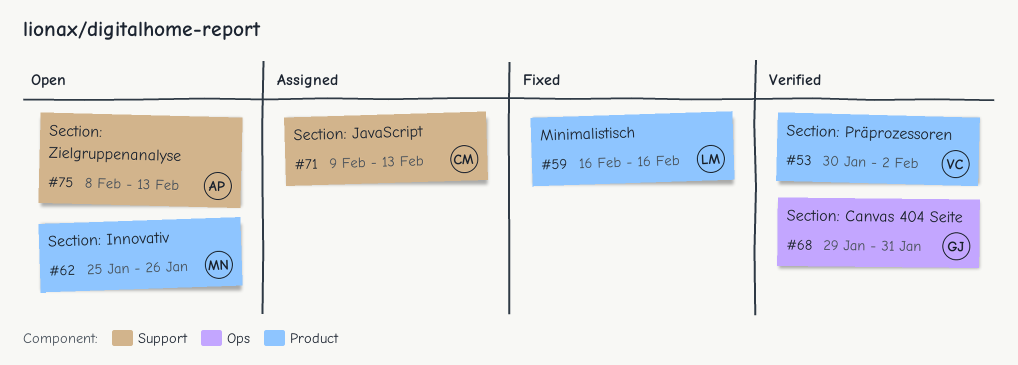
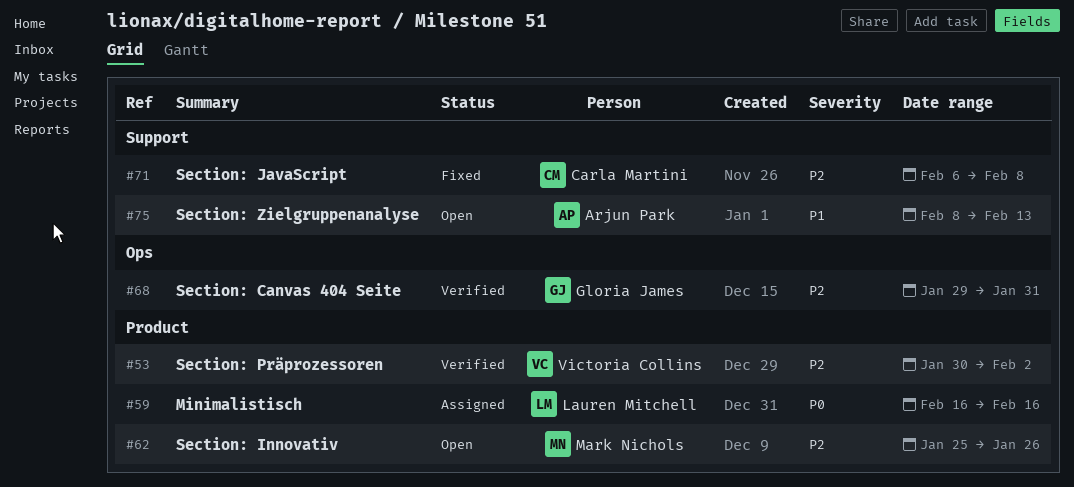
#59, status: Fixed -> Assigned
#71, status: Assigned -> Fixed
#71, start: Feb 9 -> Feb 6
#71, due: Feb 13 -> Feb 8

